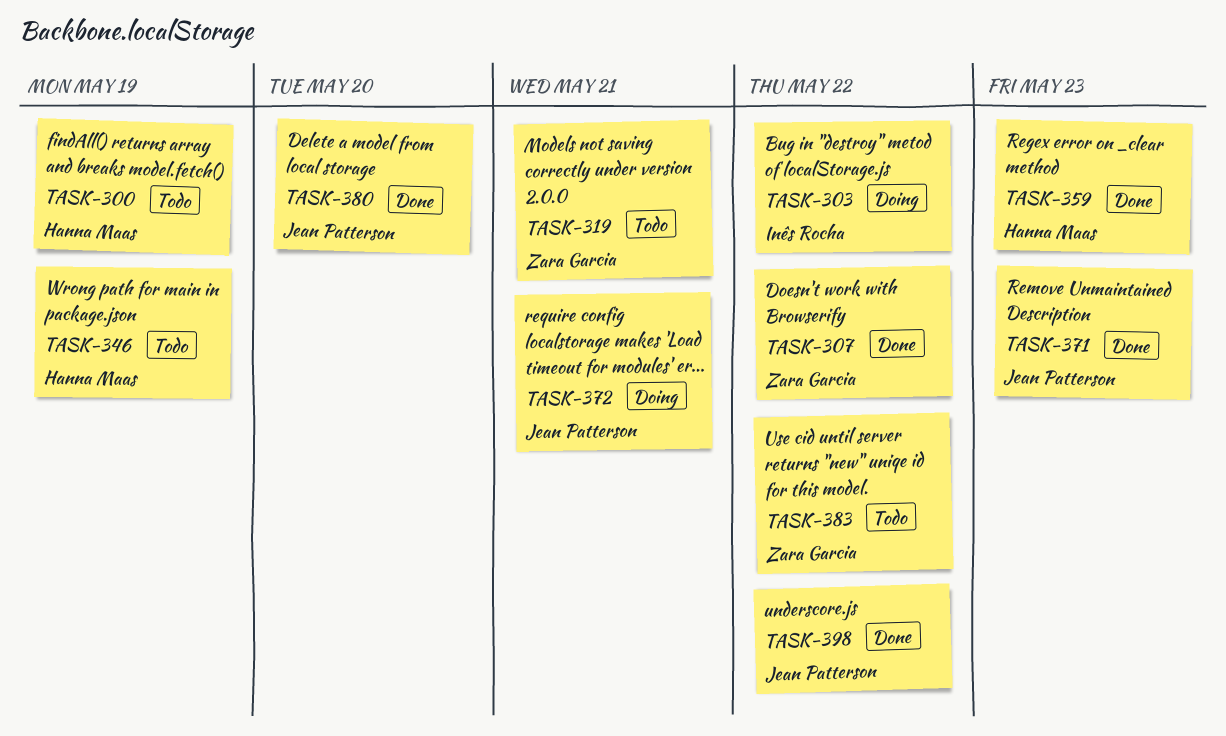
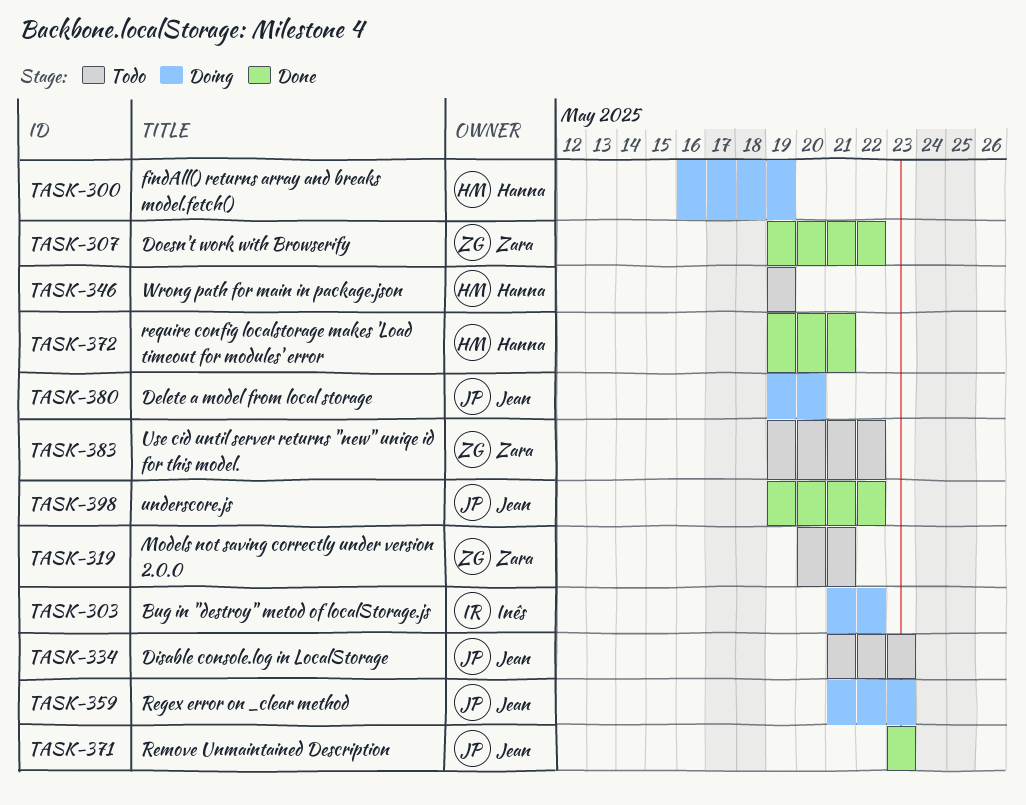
TASK-300, status: Todo -> Doing
TASK-334: none -> present
TASK-359, status: Done -> Doing
TASK-359, owner: Hanna Maas -> Jean Patterson
TASK-372, status: Doing -> Done
TASK-372, owner: Jean Patterson -> Hanna Maas
TASK-380, status: Done -> Doing

